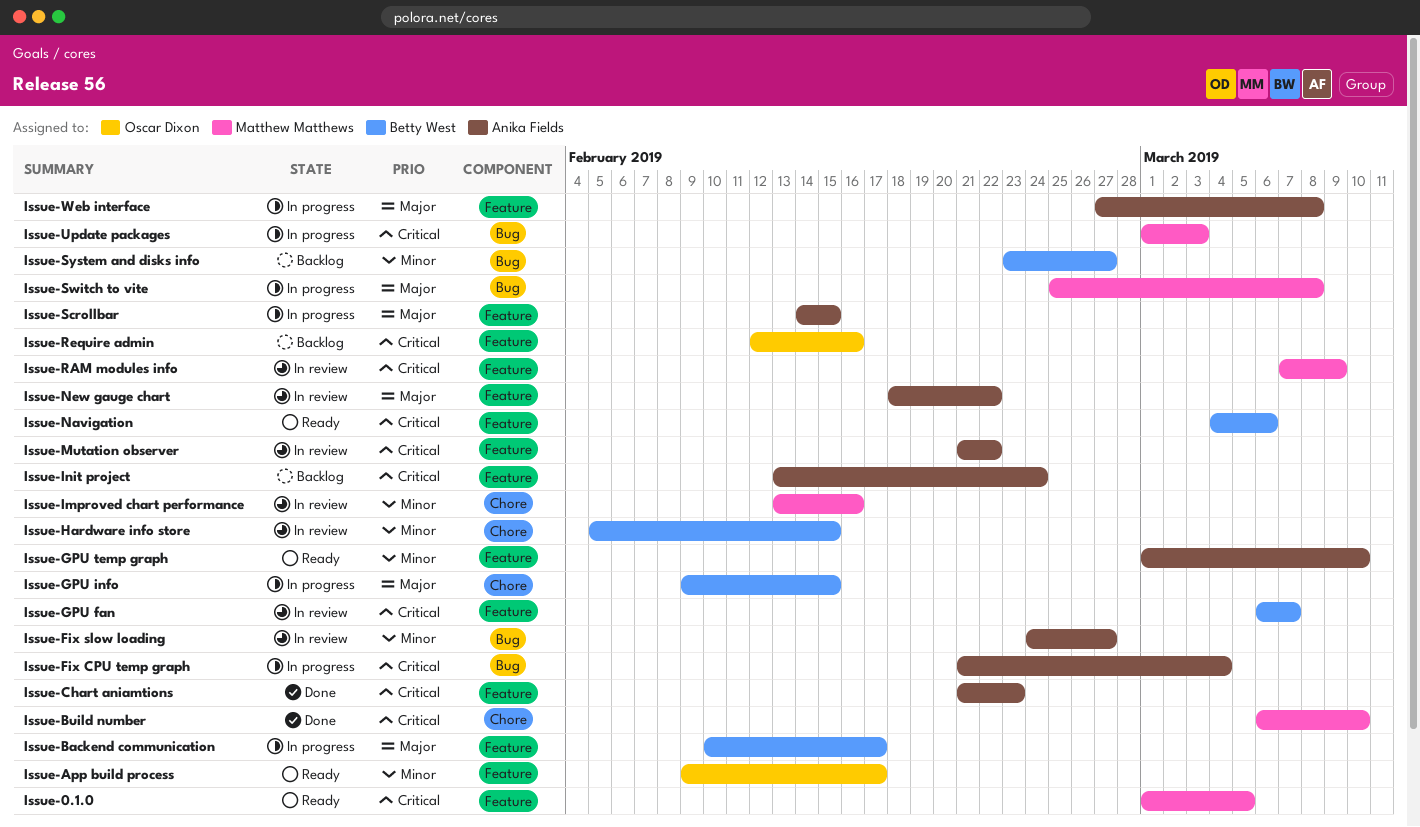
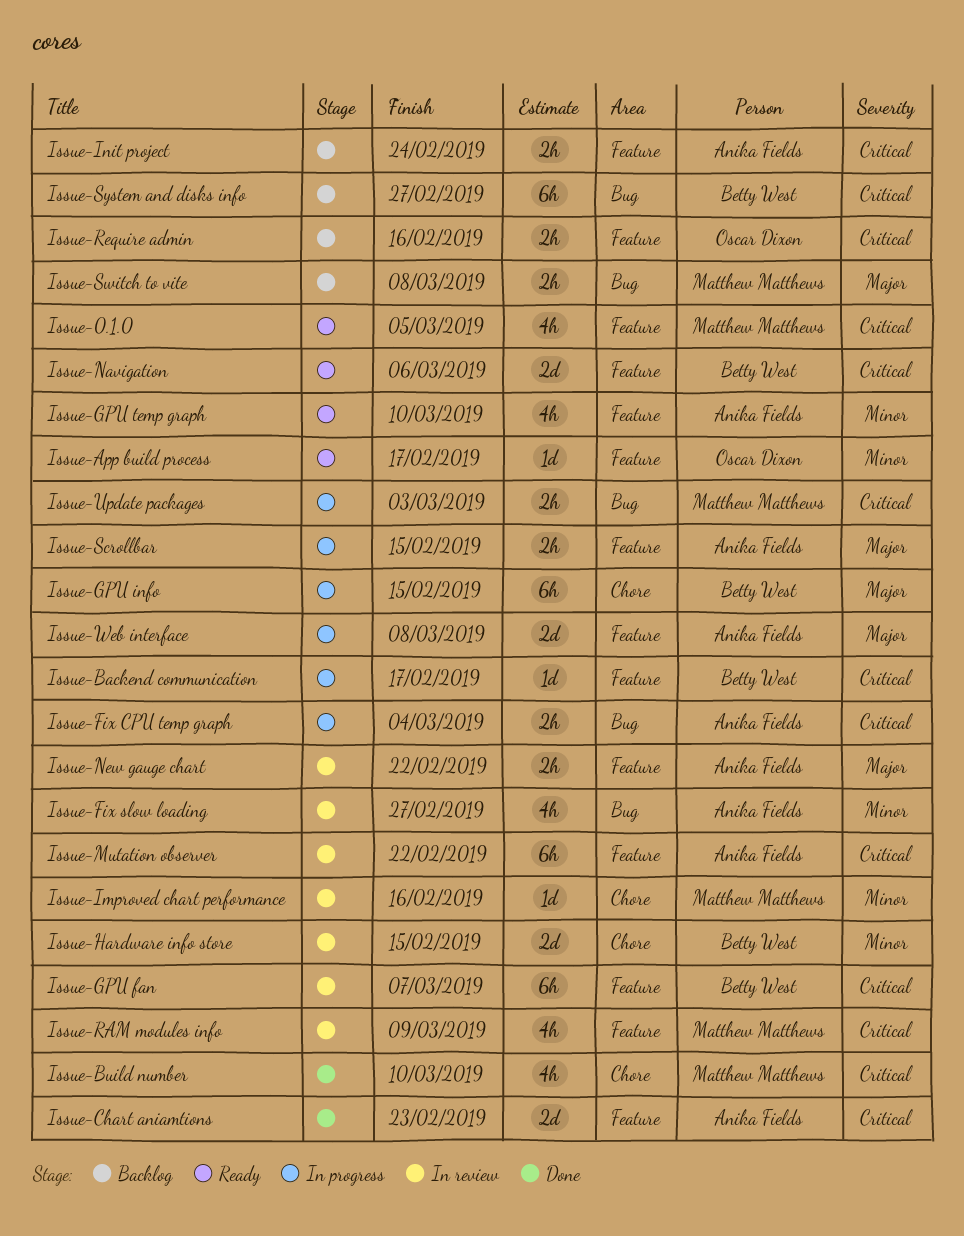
Issue-Backend communication, priority: Major -> Critical
Issue-Switch to vite, status: In progress -> Backlog
Issue-System and disks info, priority: Minor -> Critical

